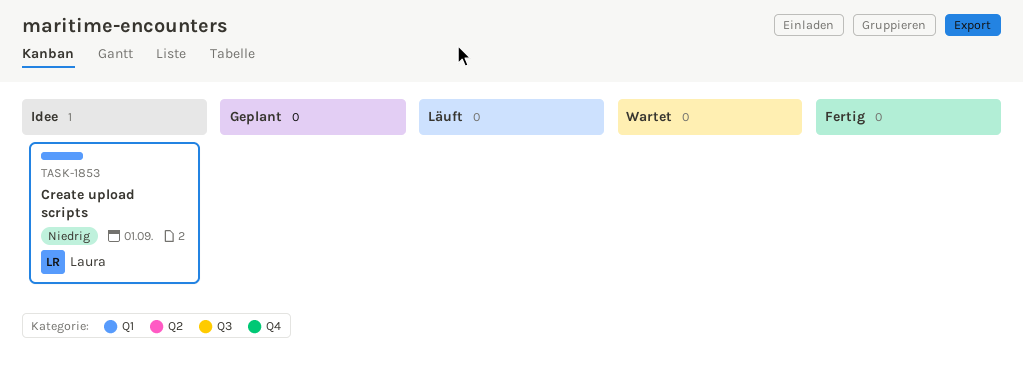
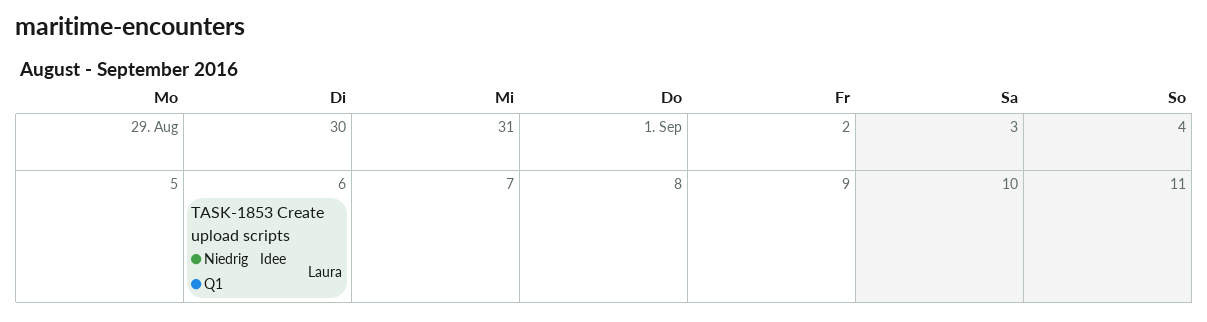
TASK-1853, due: Sep 1 -> Sep 6

